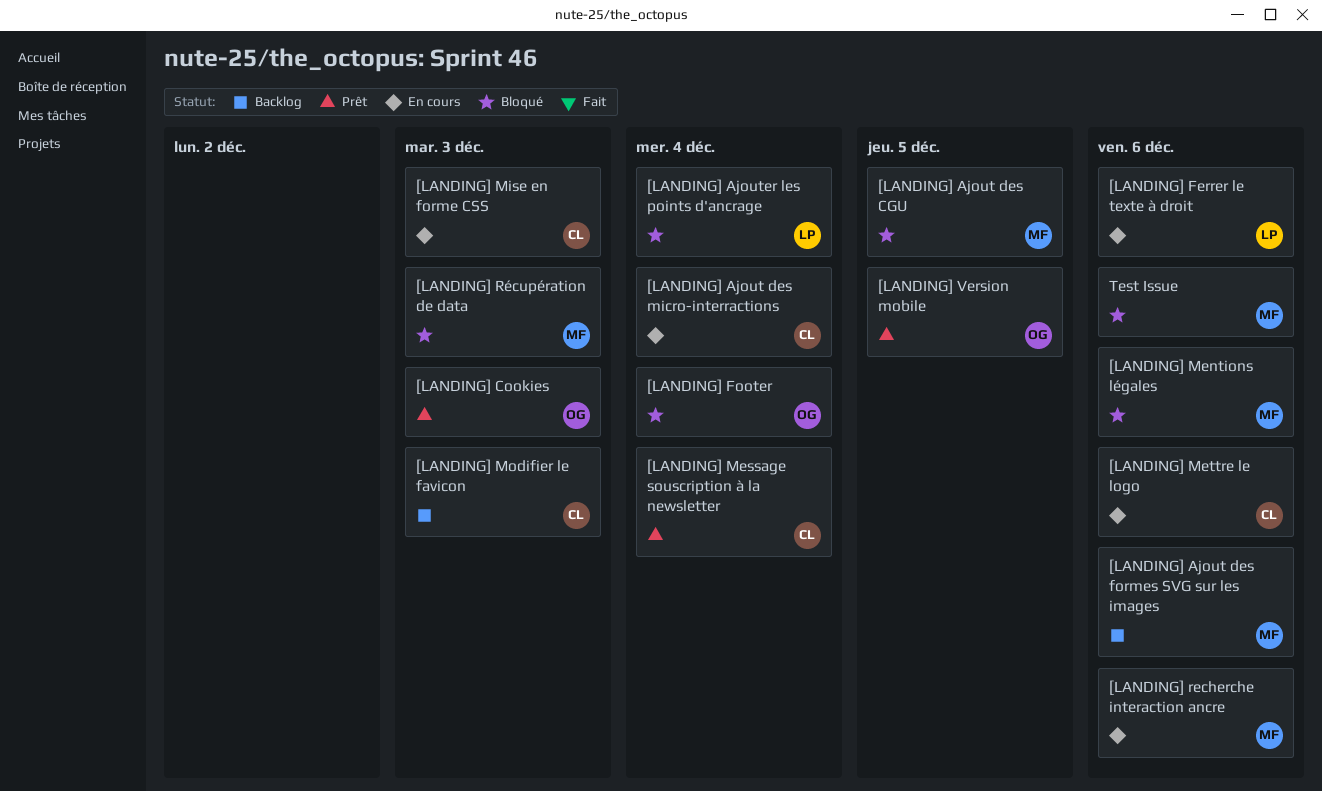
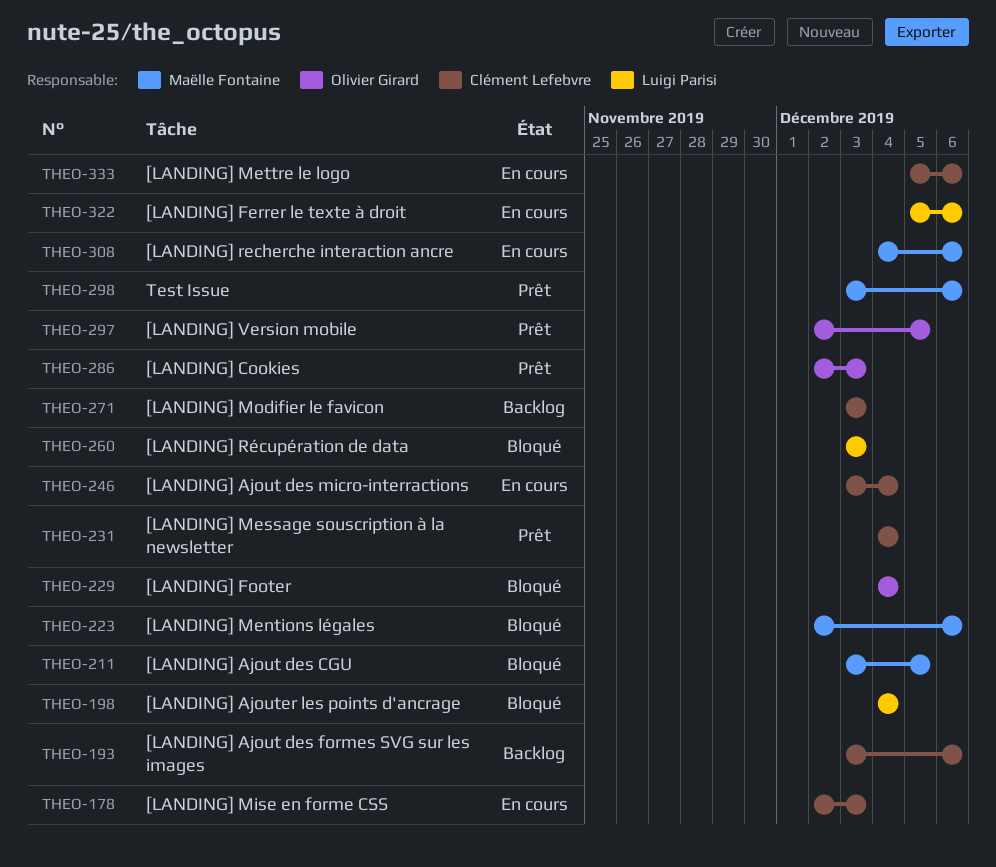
[LANDING] Ajout des formes SVG sur les images, owner: Maëlle Fontaine -> Clément Lefebvre
[LANDING] Récupération de data, owner: Maëlle Fontaine -> Luigi Parisi
Test Issue, status: Bloqué -> Prêt

